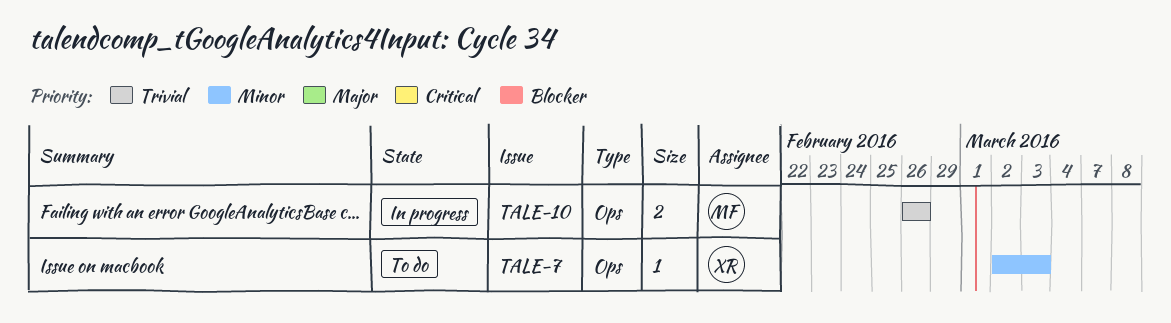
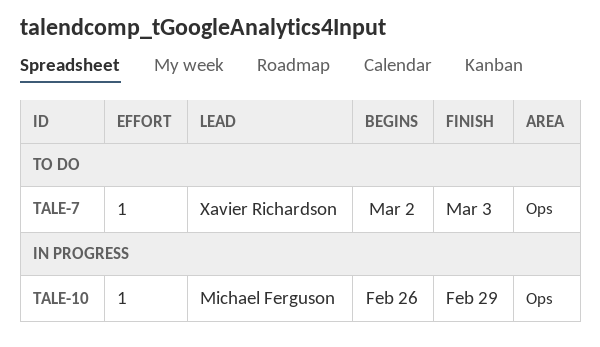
TALE-10, estimate: 2 -> 1
TALE-10, due: Feb 26 -> Feb 29

